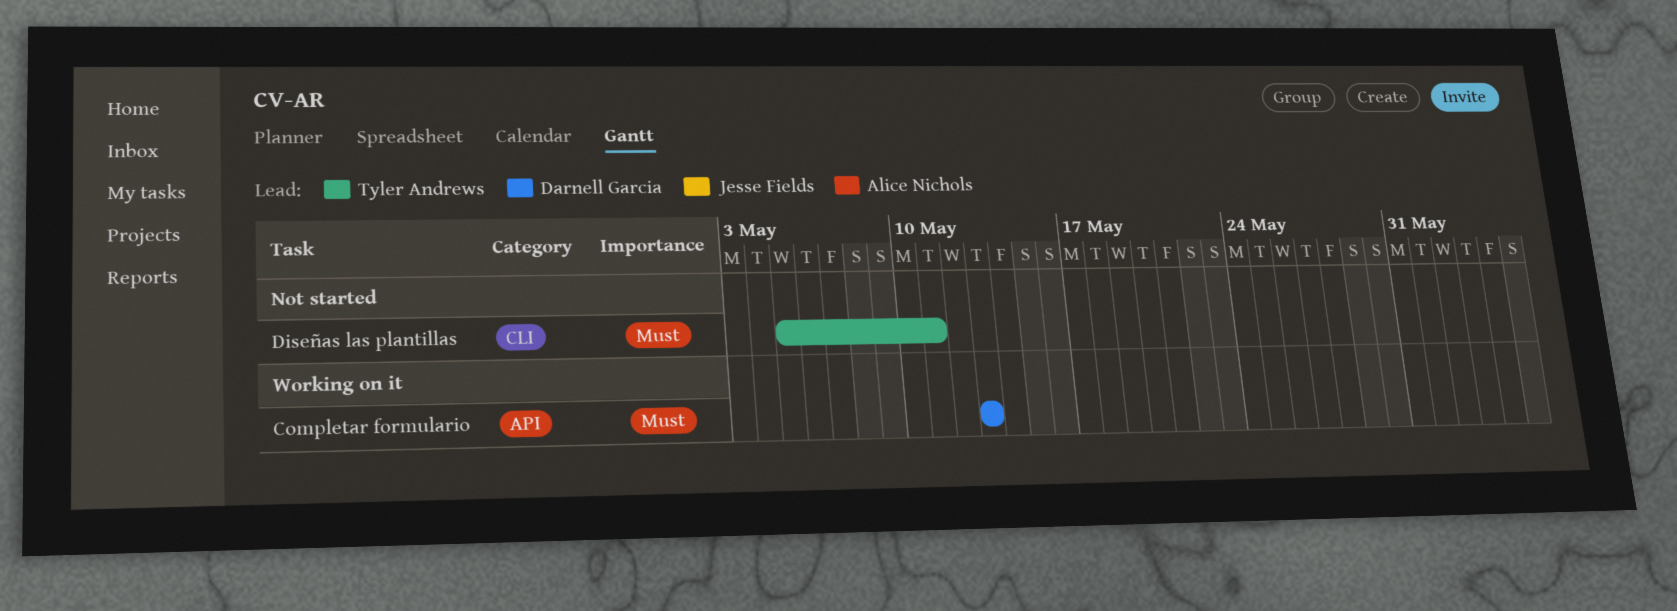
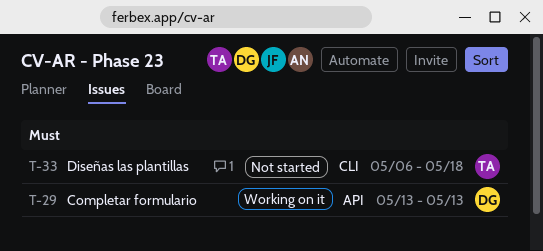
Diseñas las plantillas, start: May 5 -> May 6
Diseñas las plantillas, due: May 11 -> May 18

